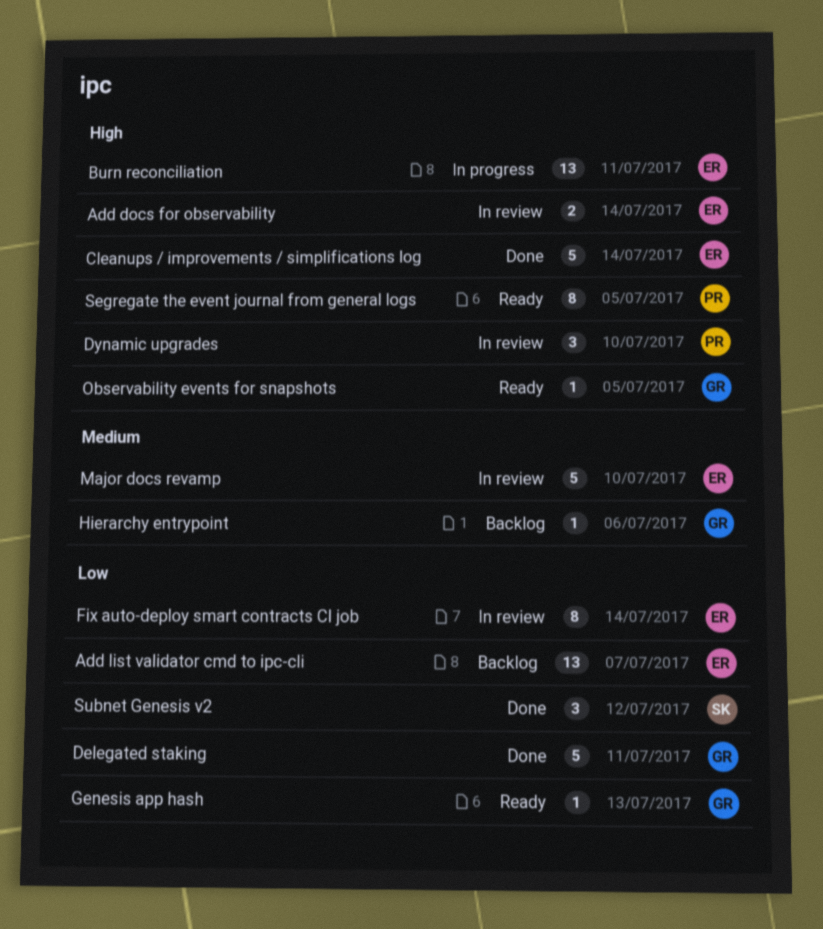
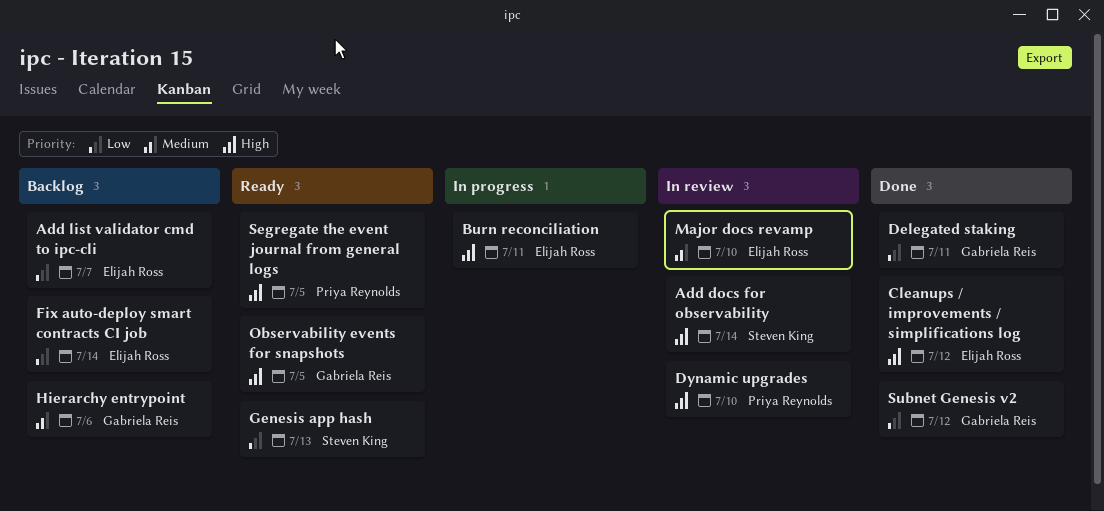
Add docs for observability, owner: Elijah Ross -> Steven King
Cleanups / improvements / simplifications log, due: Jul 14 -> Jul 12
Fix auto-deploy smart contracts CI job, status: In review -> Backlog
Genesis app hash, owner: Gabriela Reis -> Steven King
Subnet Genesis v2, owner: Steven King -> Gabriela Reis

